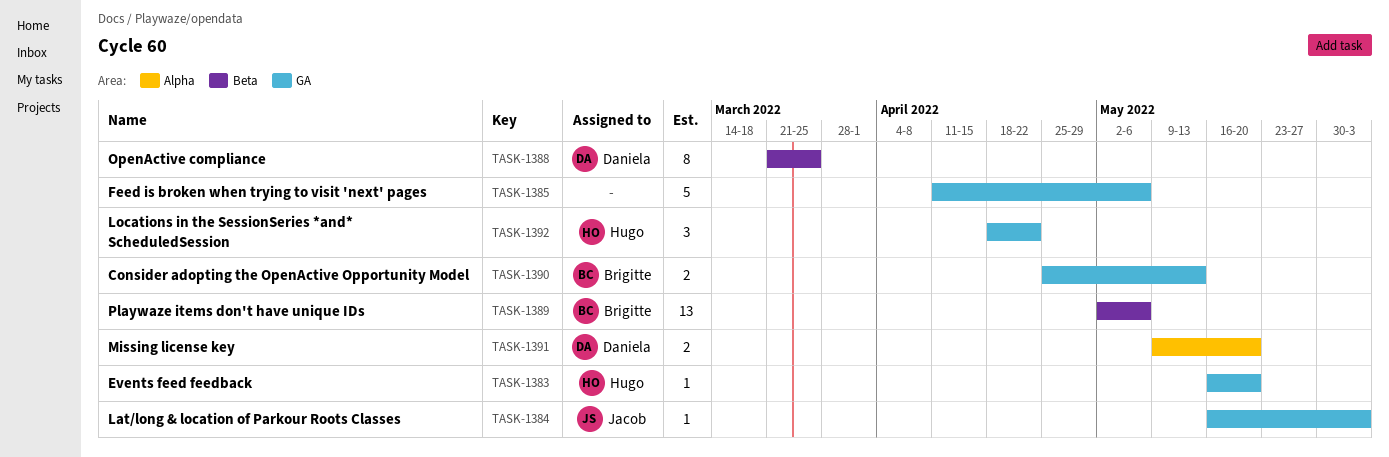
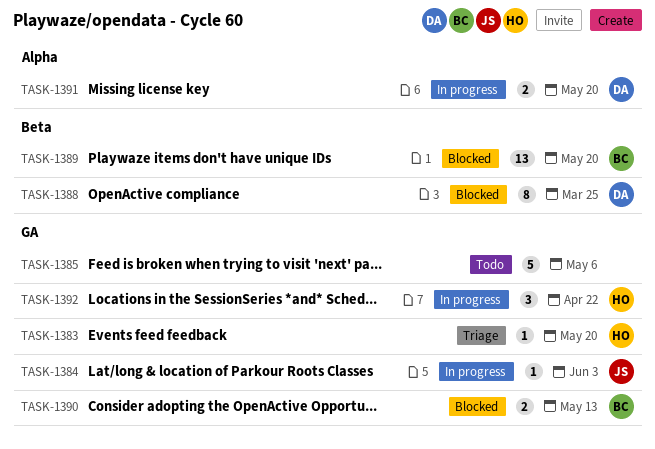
TASK-1389, due: May 6 -> May 20

